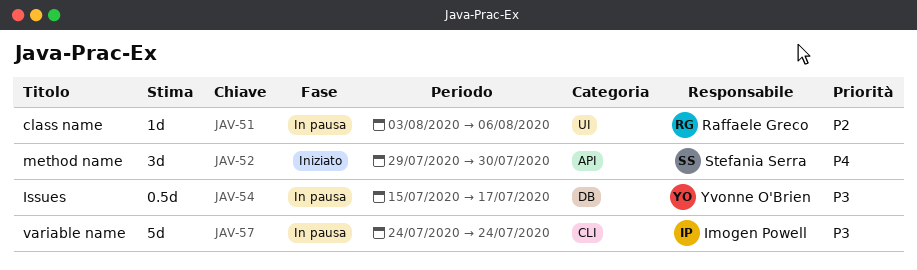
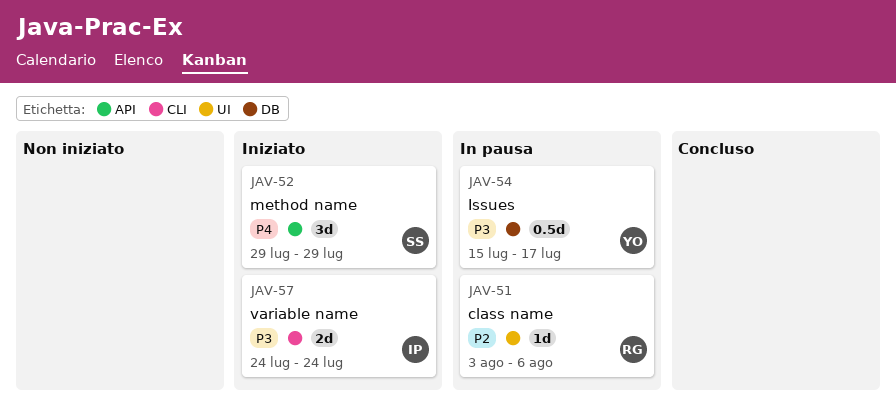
JAV-52, due: Jul 30 -> Jul 29
JAV-57, status: In pausa -> Iniziato
JAV-57, estimate: 5d -> 2d

